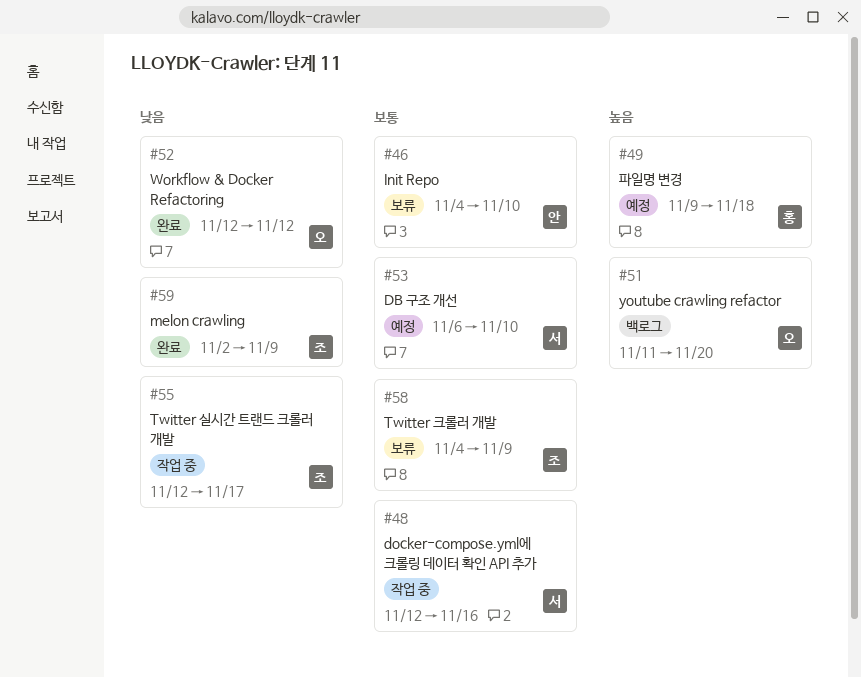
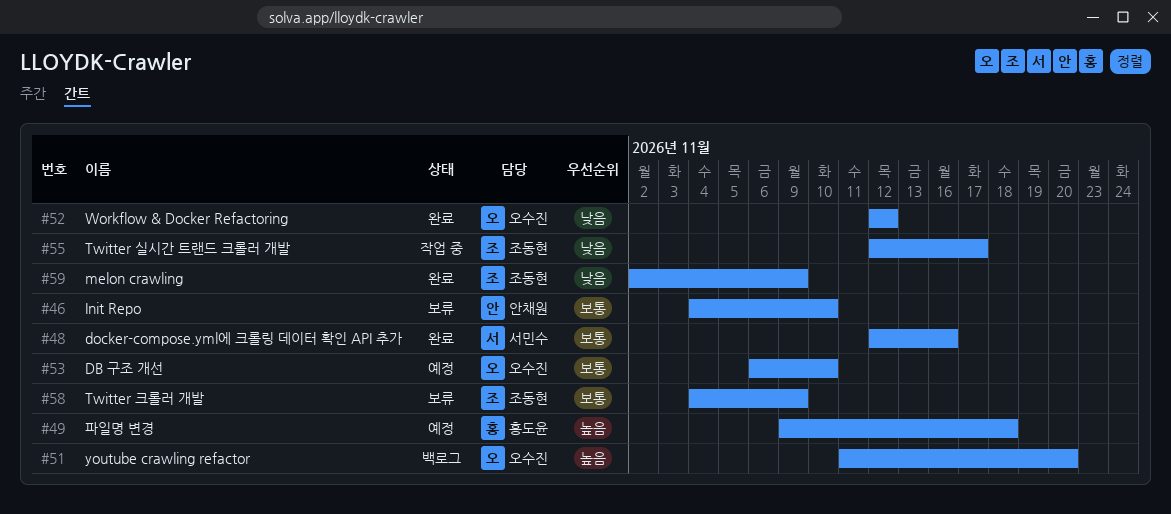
#48, status: 작업 중 -> 완료
#53, owner: 서민수 -> 오수진

